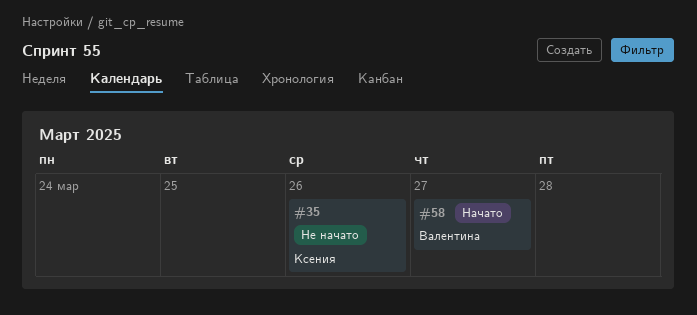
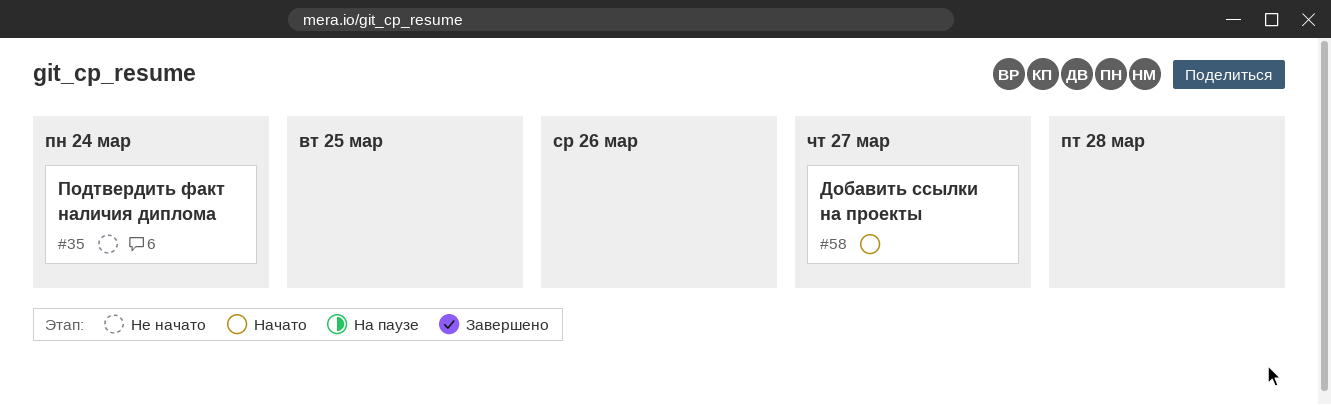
#35, due: Mar 26 -> Mar 24

